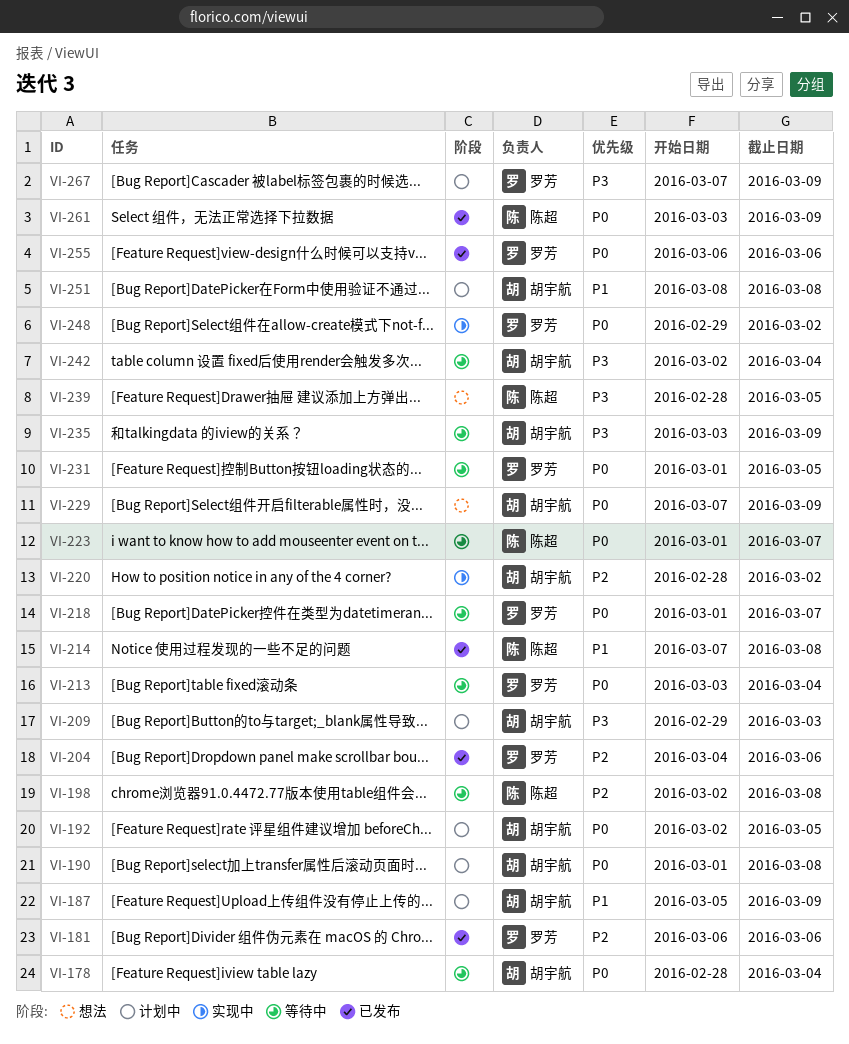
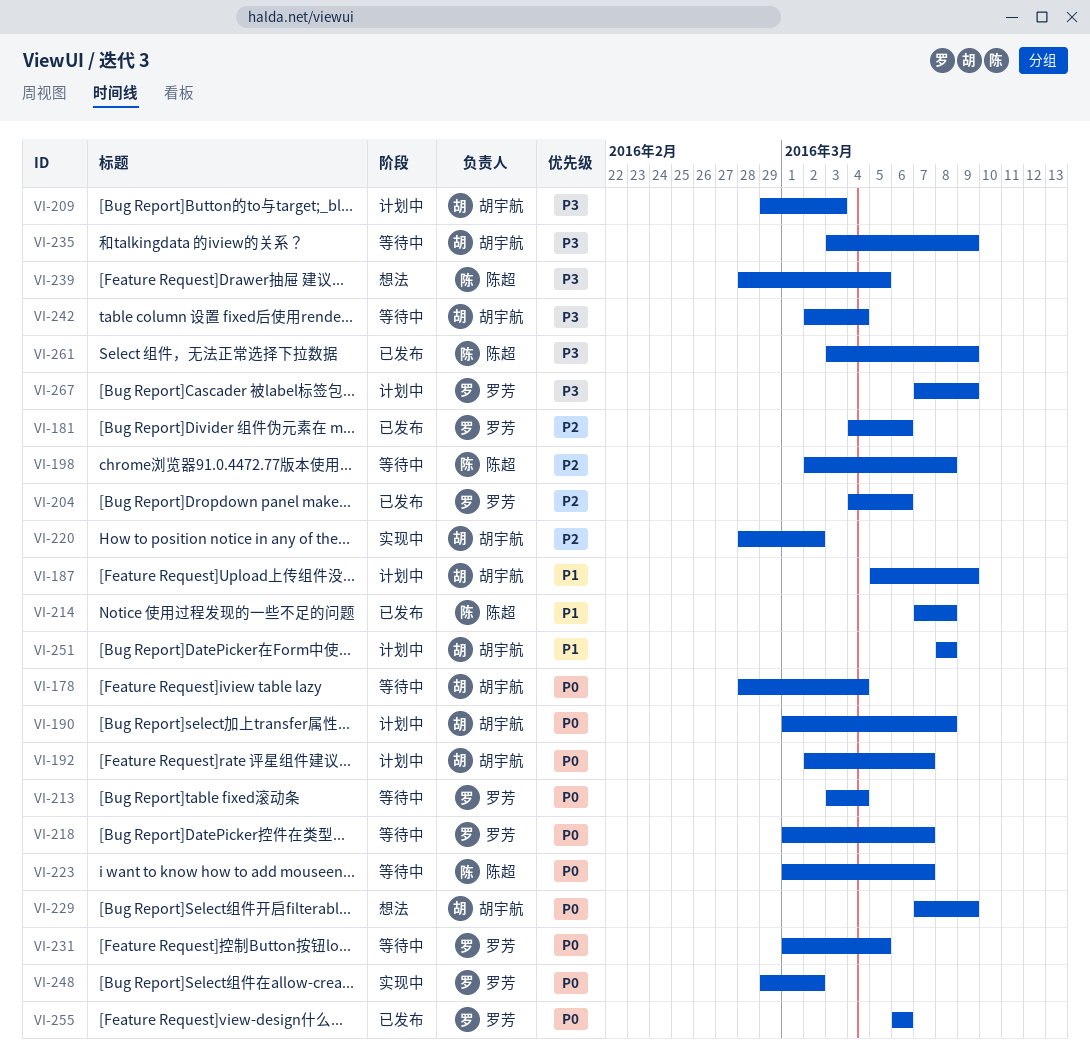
VI-181, start: Mar 6 -> Mar 4
VI-192, due: Mar 5 -> Mar 7
VI-261, priority: P0 -> P3

